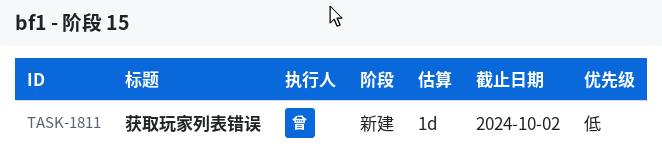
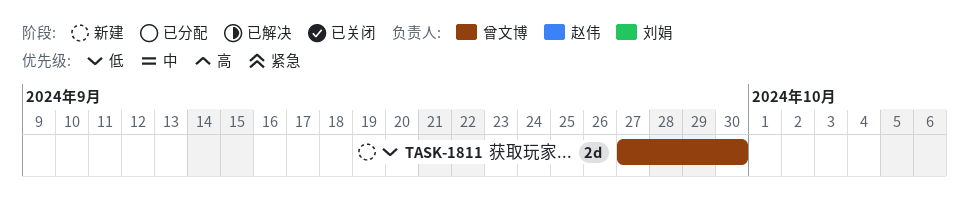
TASK-1811, estimate: 1d -> 2d
TASK-1811, due: Oct 2 -> Sep 30

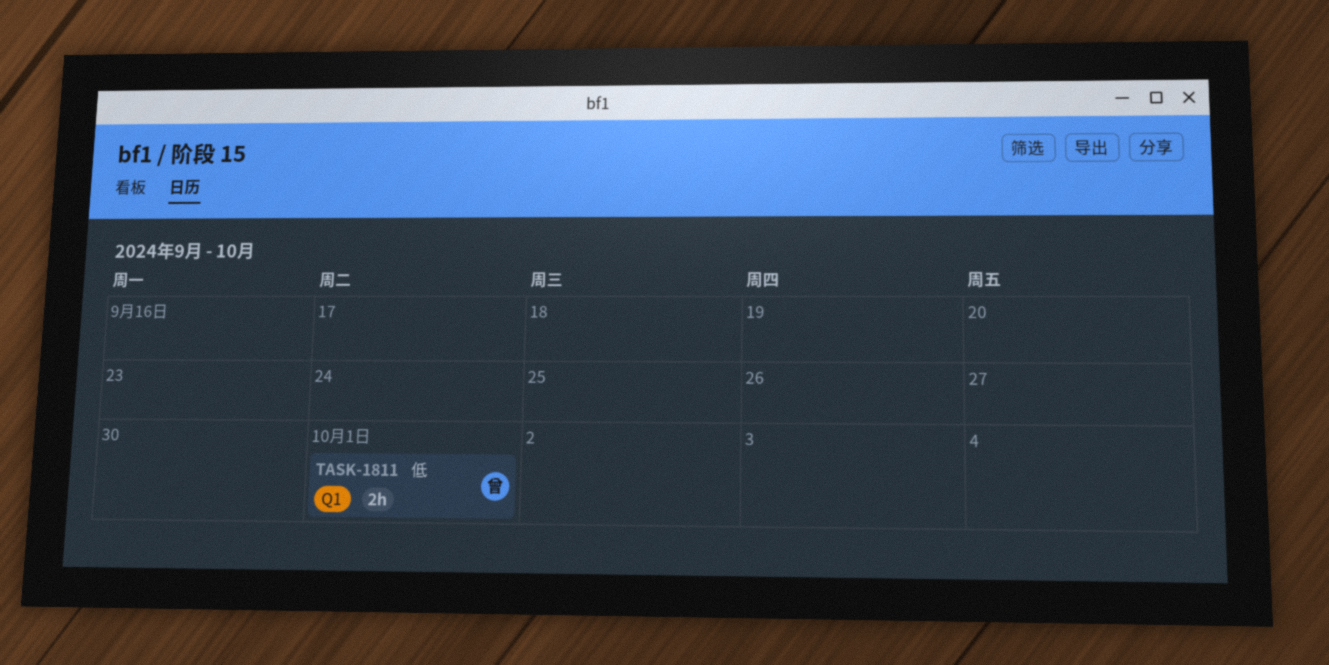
TASK-1811, estimate: 2d -> 2h
TASK-1811, due: Sep 30 -> Oct 1

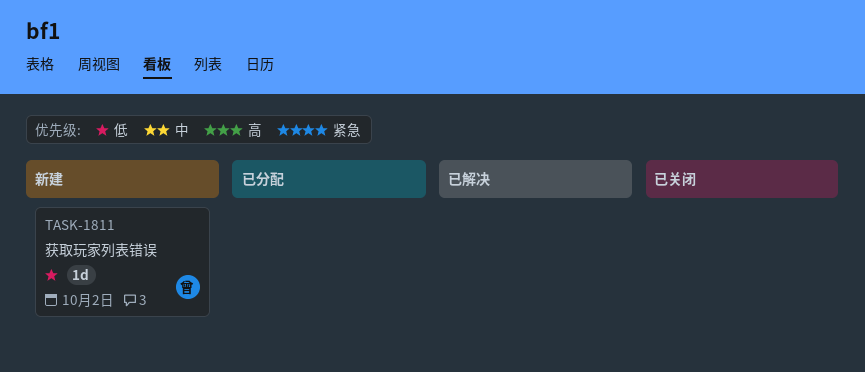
TASK-1811, estimate: 2h -> 1d
TASK-1811, due: Oct 1 -> Oct 2

